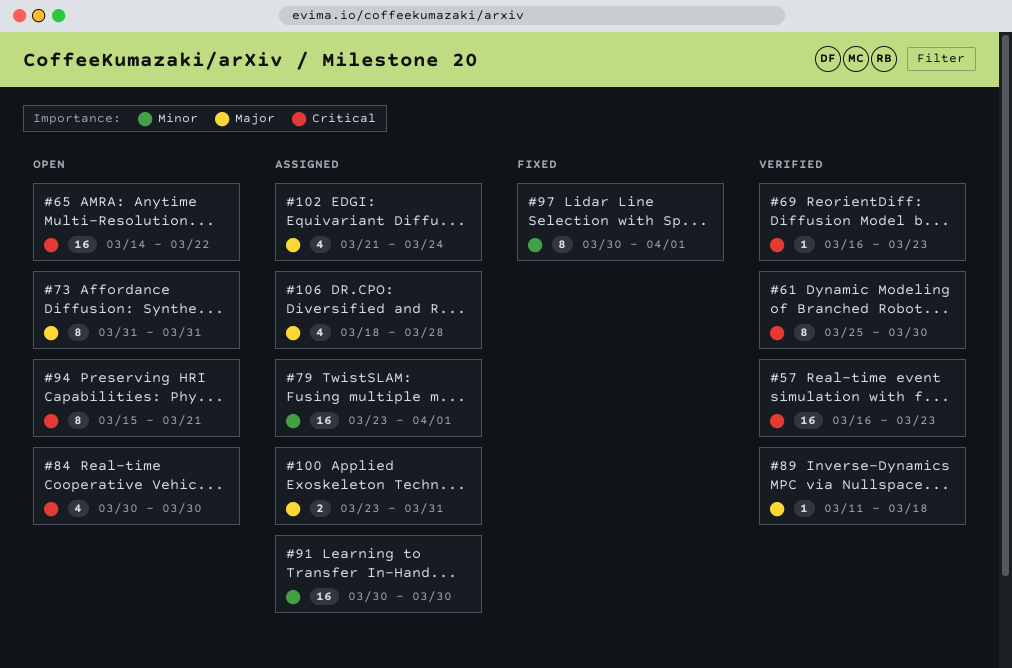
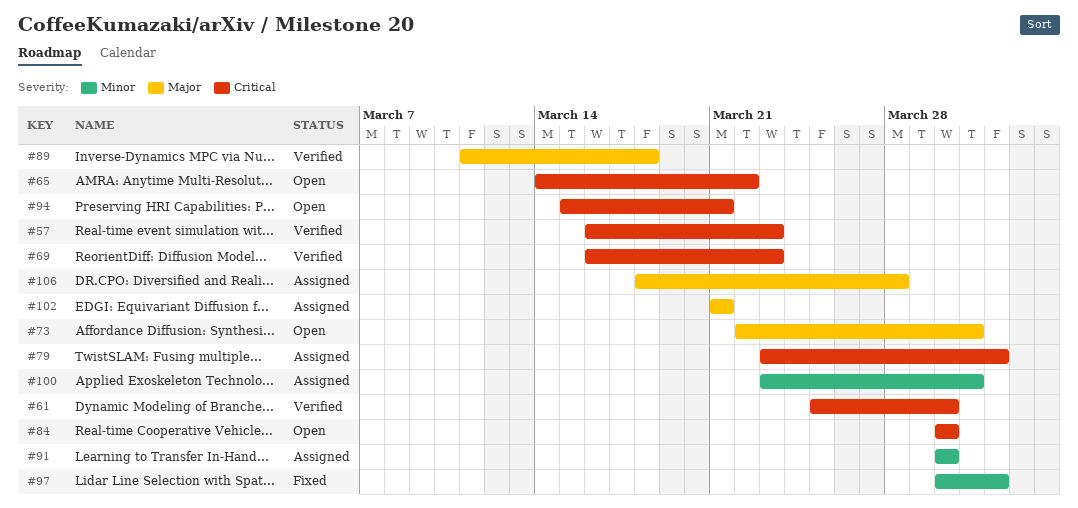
#73, start: Mar 31 -> Mar 22
#79, priority: Minor -> Critical
#100, priority: Major -> Minor
#102, due: Mar 24 -> Mar 21

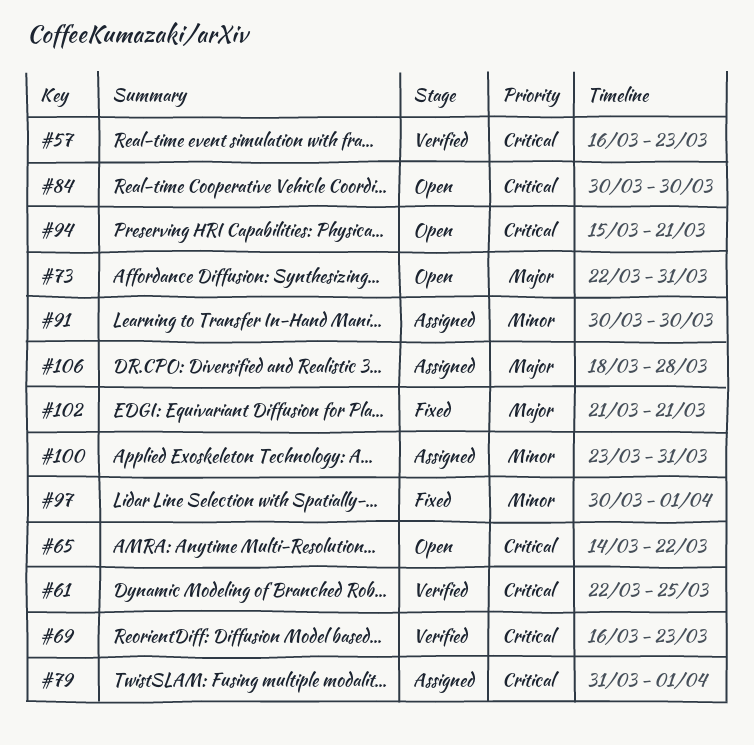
#61, start: Mar 25 -> Mar 22
#61, due: Mar 30 -> Mar 25
#79, start: Mar 23 -> Mar 31
#89: present -> none
#102, status: Assigned -> Fixed

